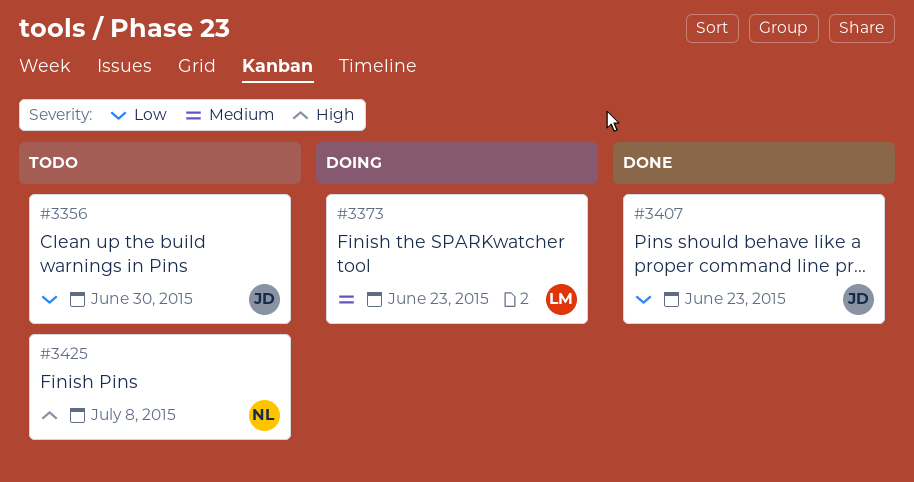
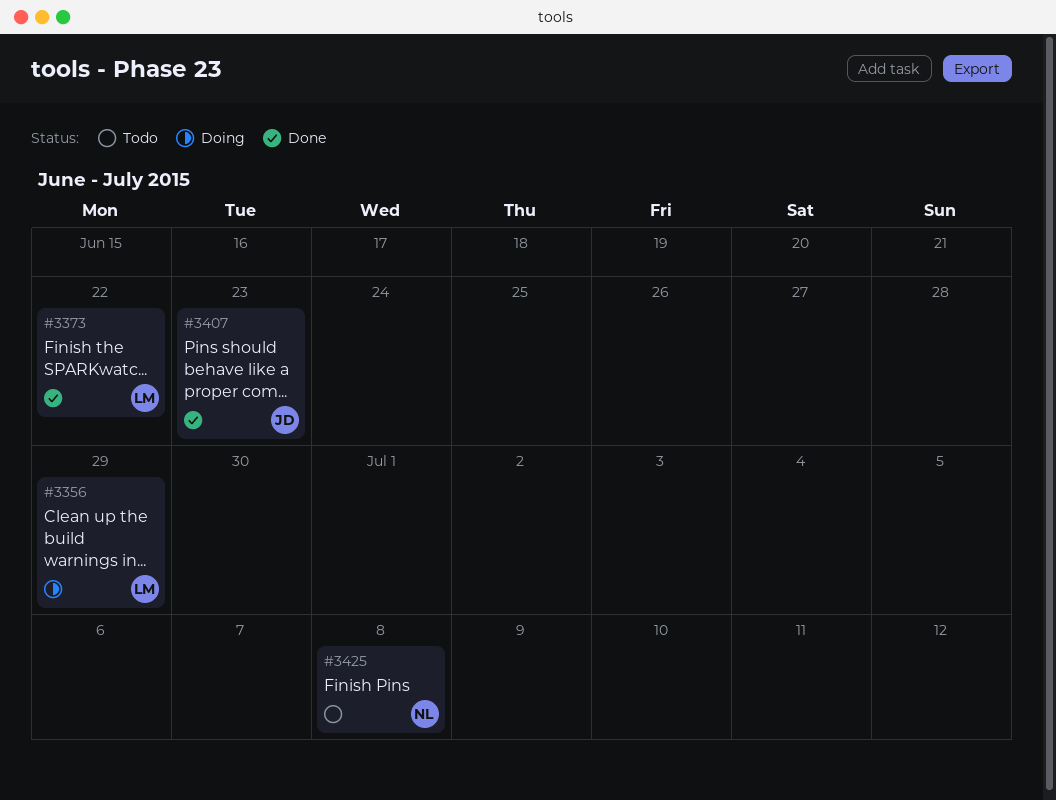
#3356, status: Todo -> Doing
#3356, owner: JD -> LM
#3356, due: Jun 30 -> Jun 29
#3373, status: Doing -> Done
#3373, due: Jun 23 -> Jun 22

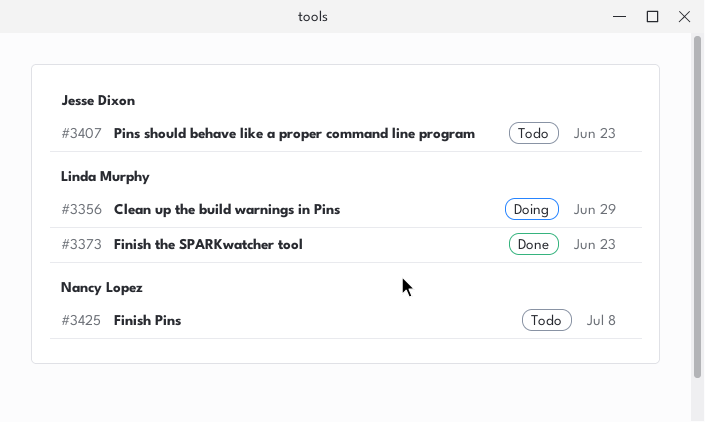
#3373, due: Jun 22 -> Jun 23
#3407, status: Done -> Todo

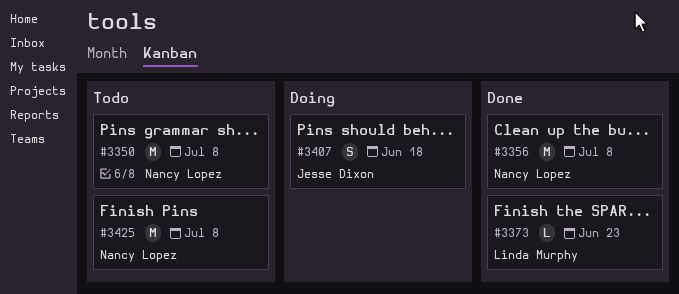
#3350: none -> present
#3356, status: Doing -> Done
#3356, owner: Linda Murphy -> Nancy Lopez
#3356, due: Jun 29 -> Jul 8
#3407, status: Todo -> Doing
#3407, due: Jun 23 -> Jun 18

